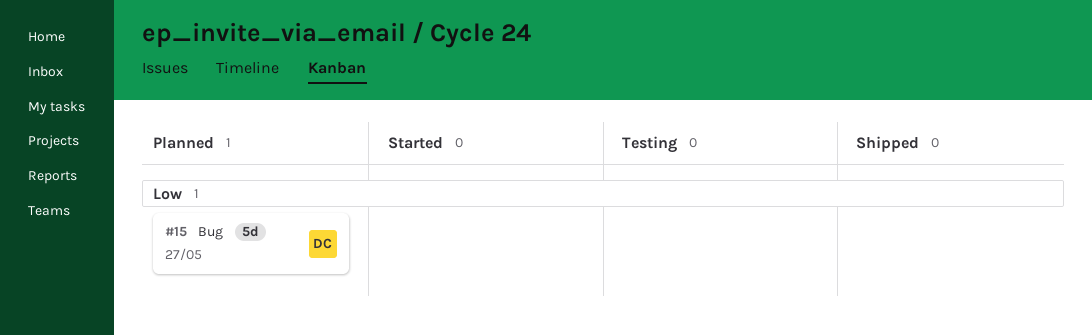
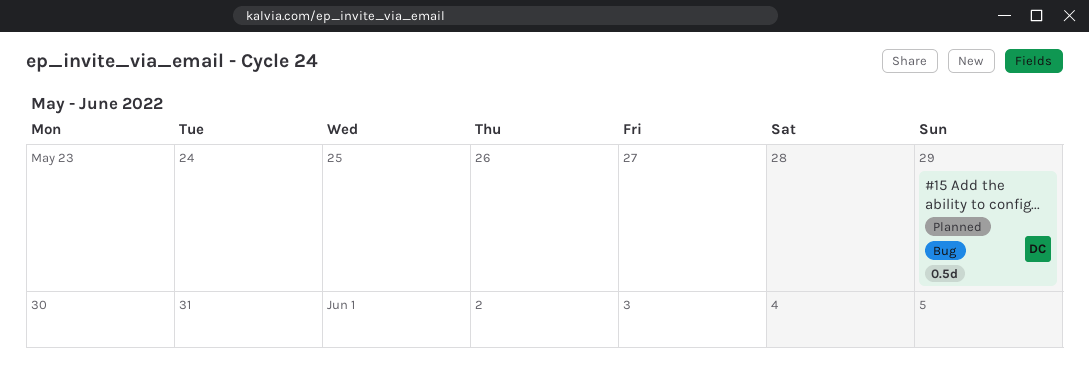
#15, estimate: 5d -> 0.5d
#15, due: May 27 -> May 29

